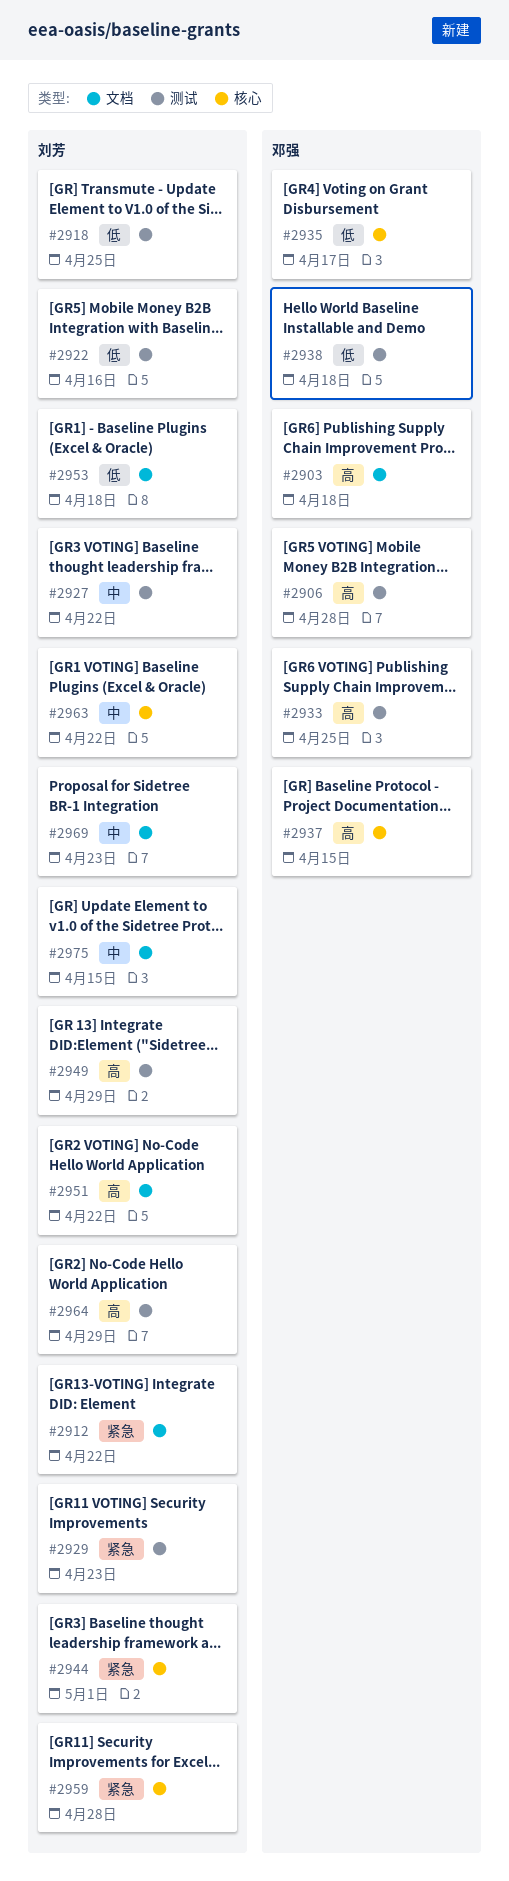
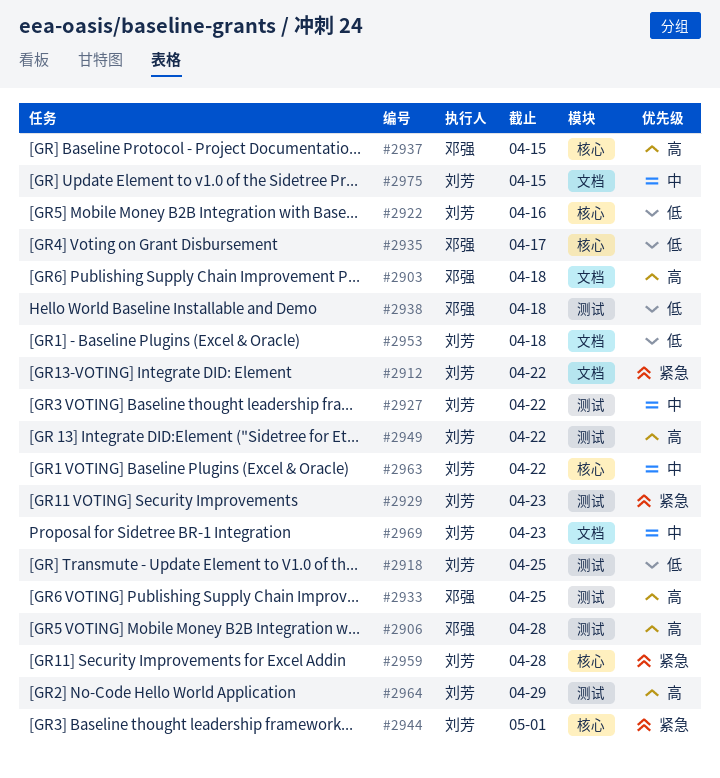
#2922, label: 测试 -> 核心
#2949, due: Apr 29 -> Apr 22
#2951: present -> none

